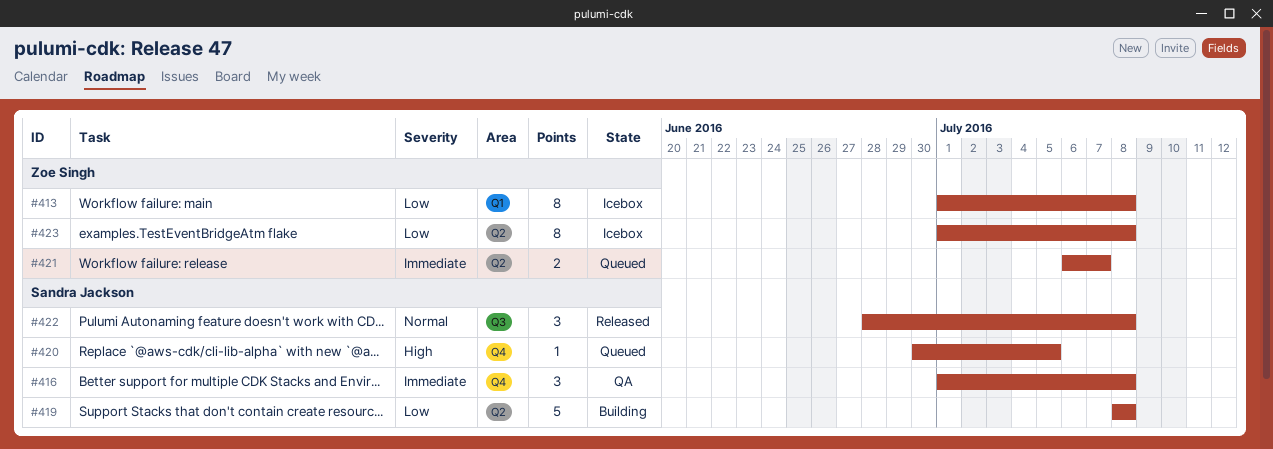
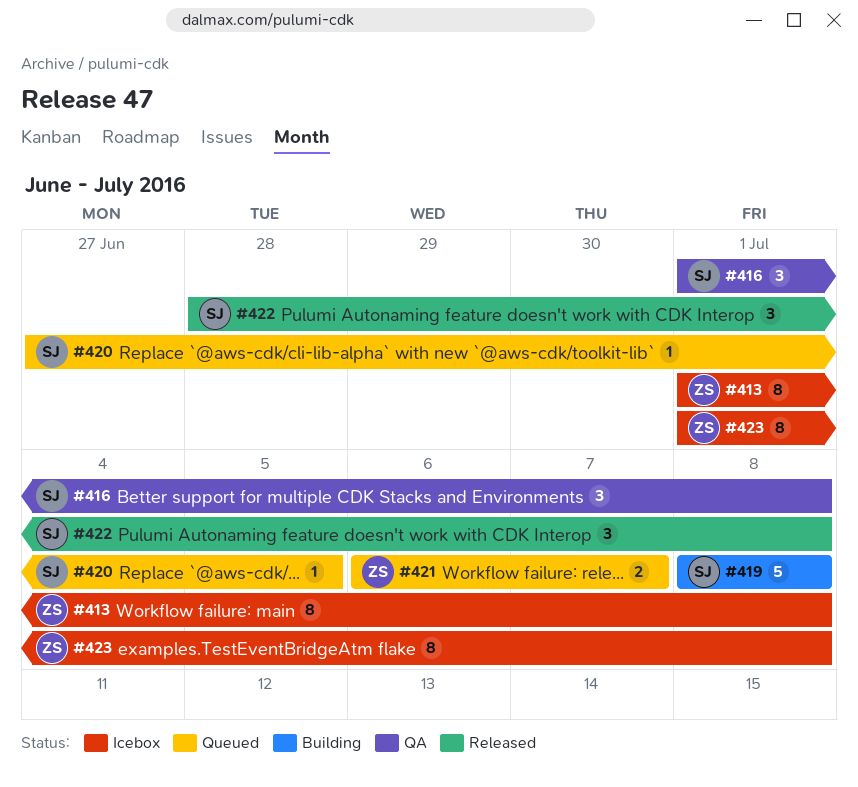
#420, start: Jun 30 -> Jun 27

